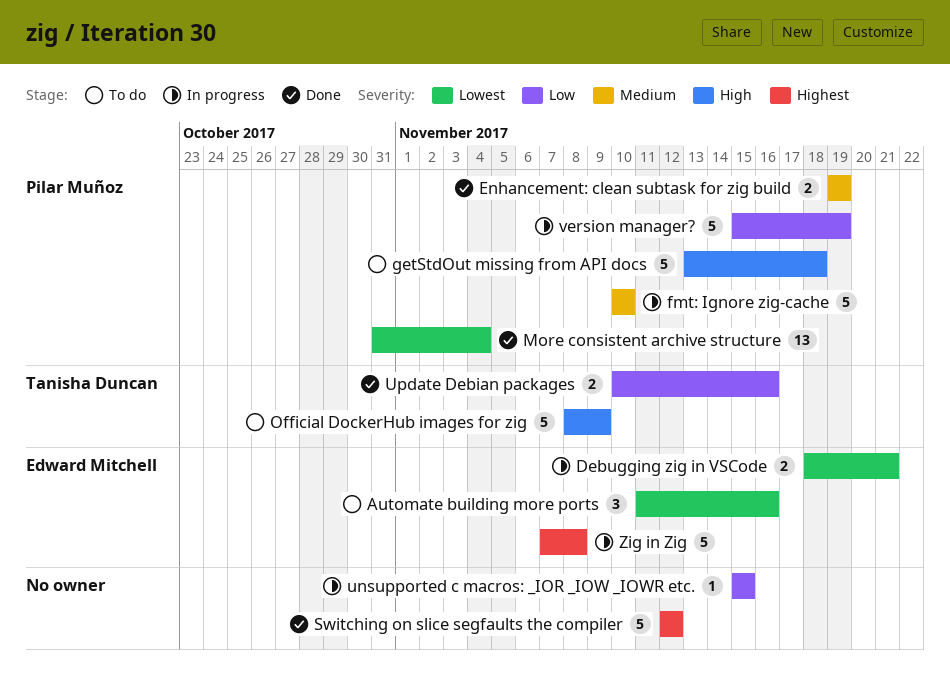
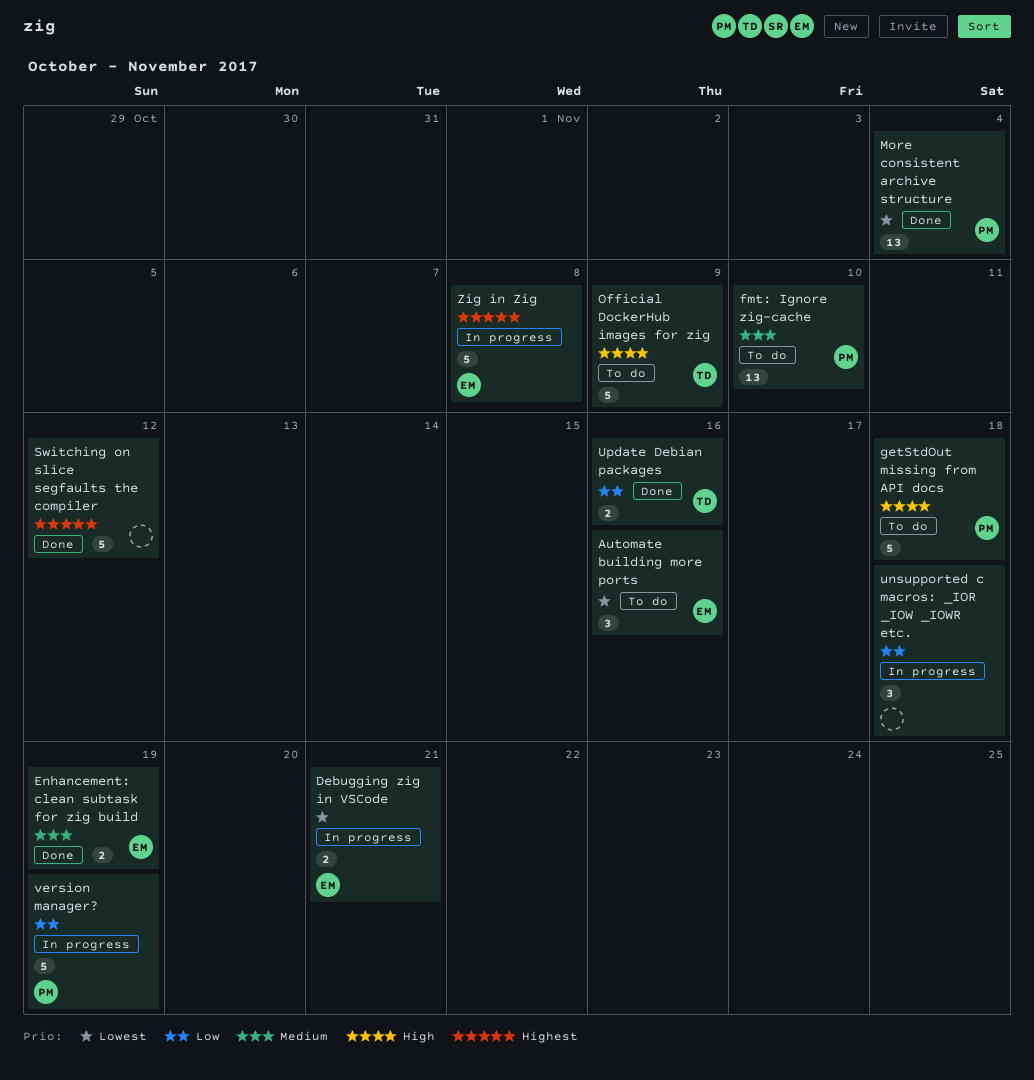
Enhancement: clean subtask for zig build, owner: Pilar Muñoz -> Edward Mitchell
fmt: Ignore zig-cache, status: In progress -> To do
fmt: Ignore zig-cache, estimate: 5 -> 13
unsupported c macros: _IOR _IOW _IOWR etc., estimate: 1 -> 3
unsupported c macros: _IOR _IOW _IOWR etc., due: Nov 15 -> Nov 18

